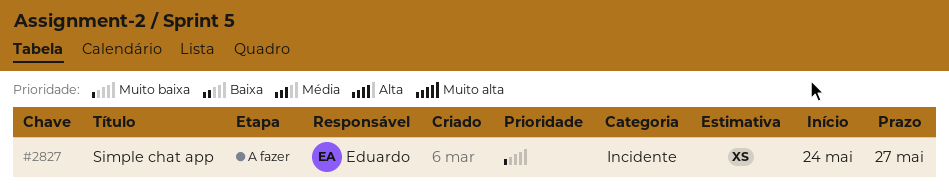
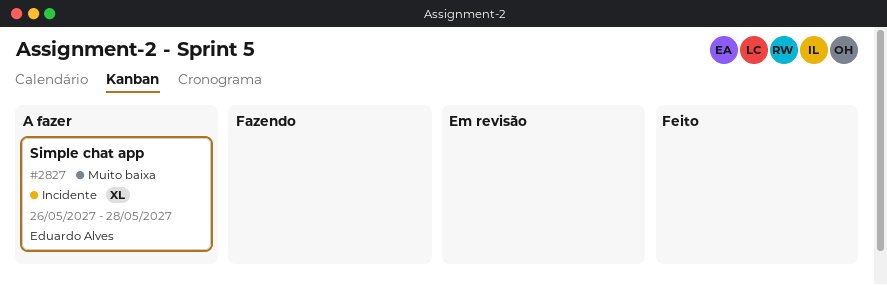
#2827, estimate: XS -> XL
#2827, start: May 24 -> May 26
#2827, due: May 27 -> May 28

